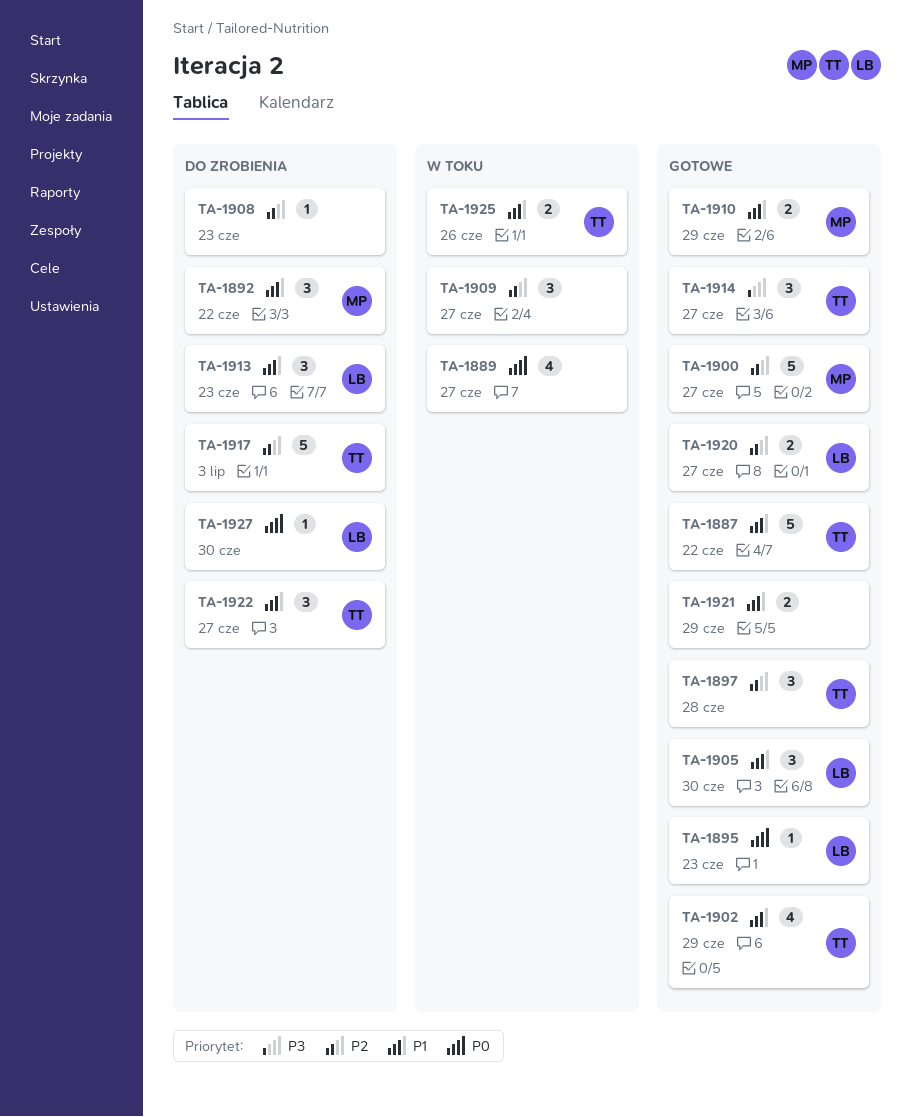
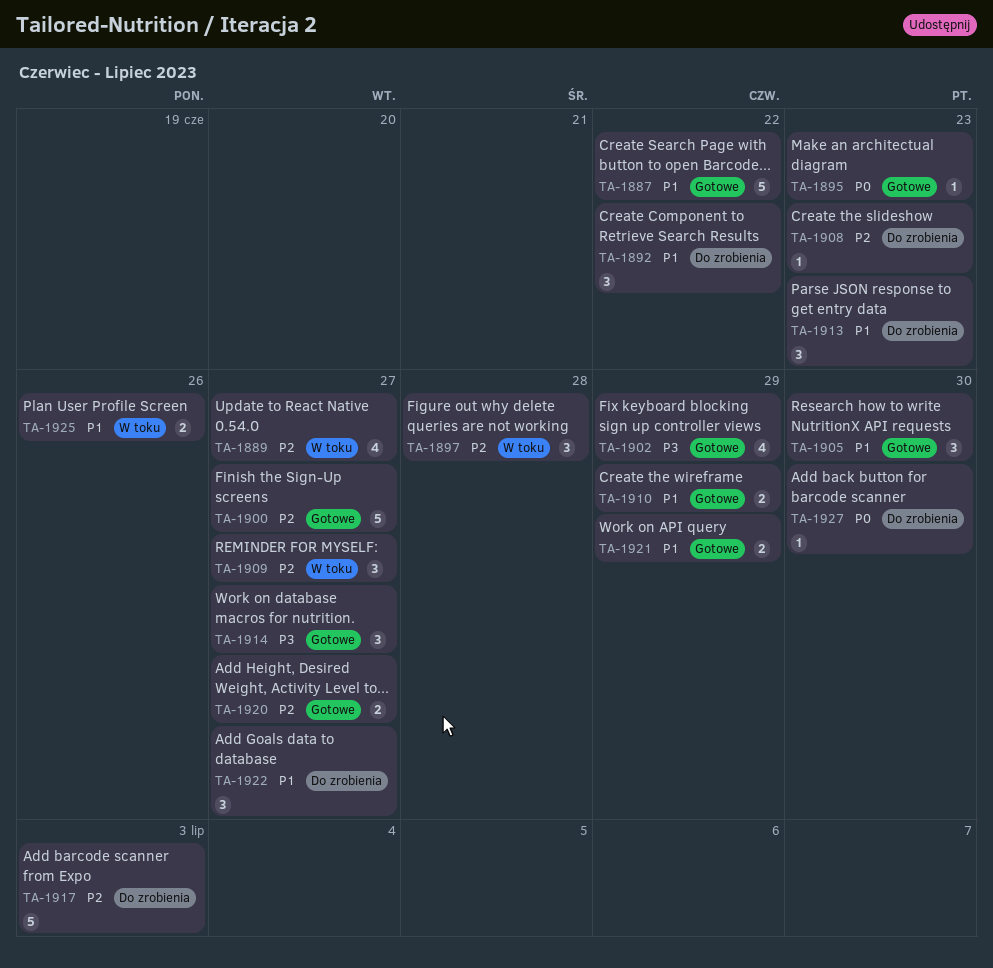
TA-1889, priority: P0 -> P2
TA-1897, status: Gotowe -> W toku
TA-1902, priority: P1 -> P3

